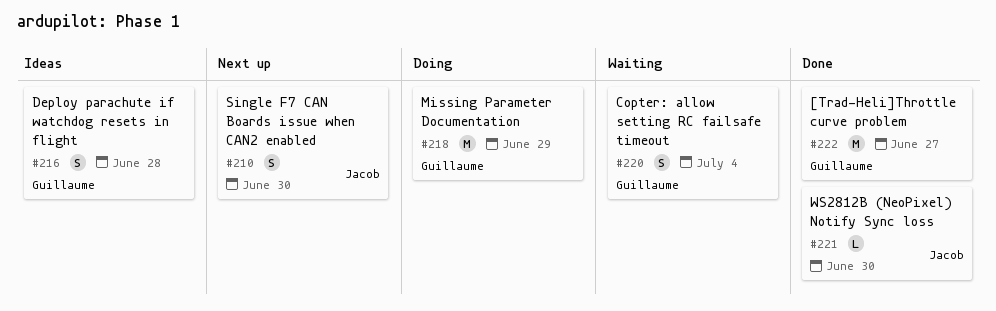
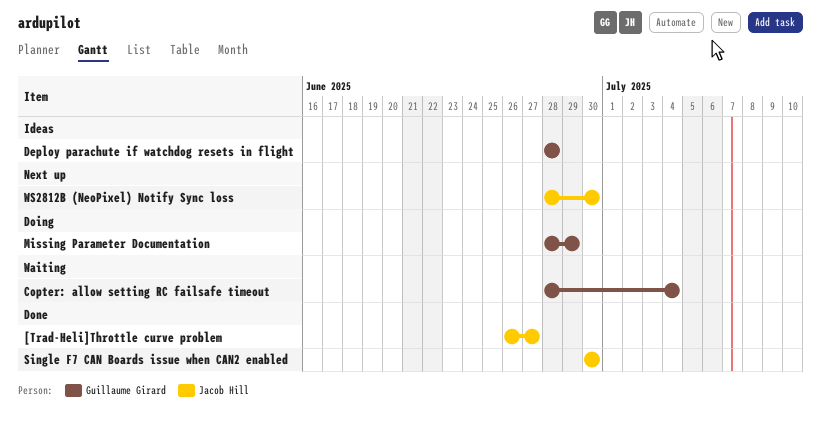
[Trad-Heli]Throttle curve problem, owner: Guillaume Girard -> Jacob Hill
Single F7 CAN Boards issue when CAN2 enabled, status: Next up -> Done
WS2812B (NeoPixel) Notify Sync loss, status: Done -> Next up

